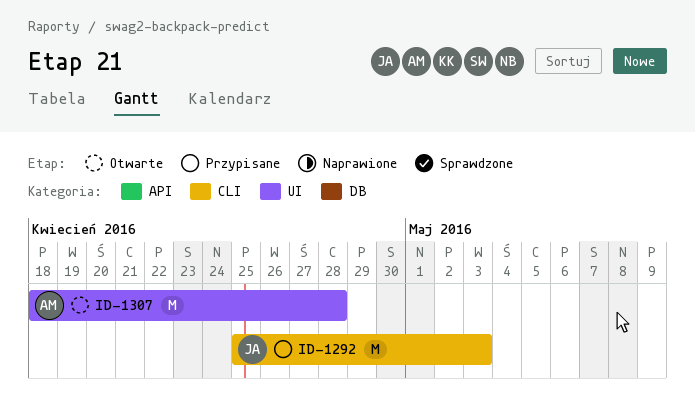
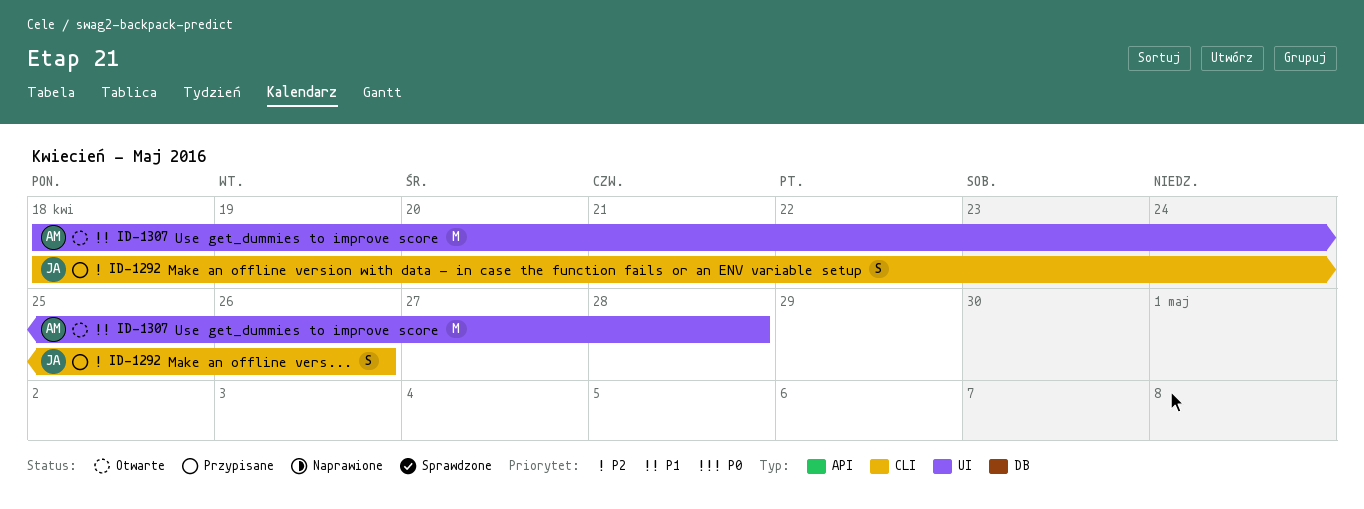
ID-1292, estimate: M -> S
ID-1292, start: Apr 25 -> Apr 18
ID-1292, due: May 3 -> Apr 26

